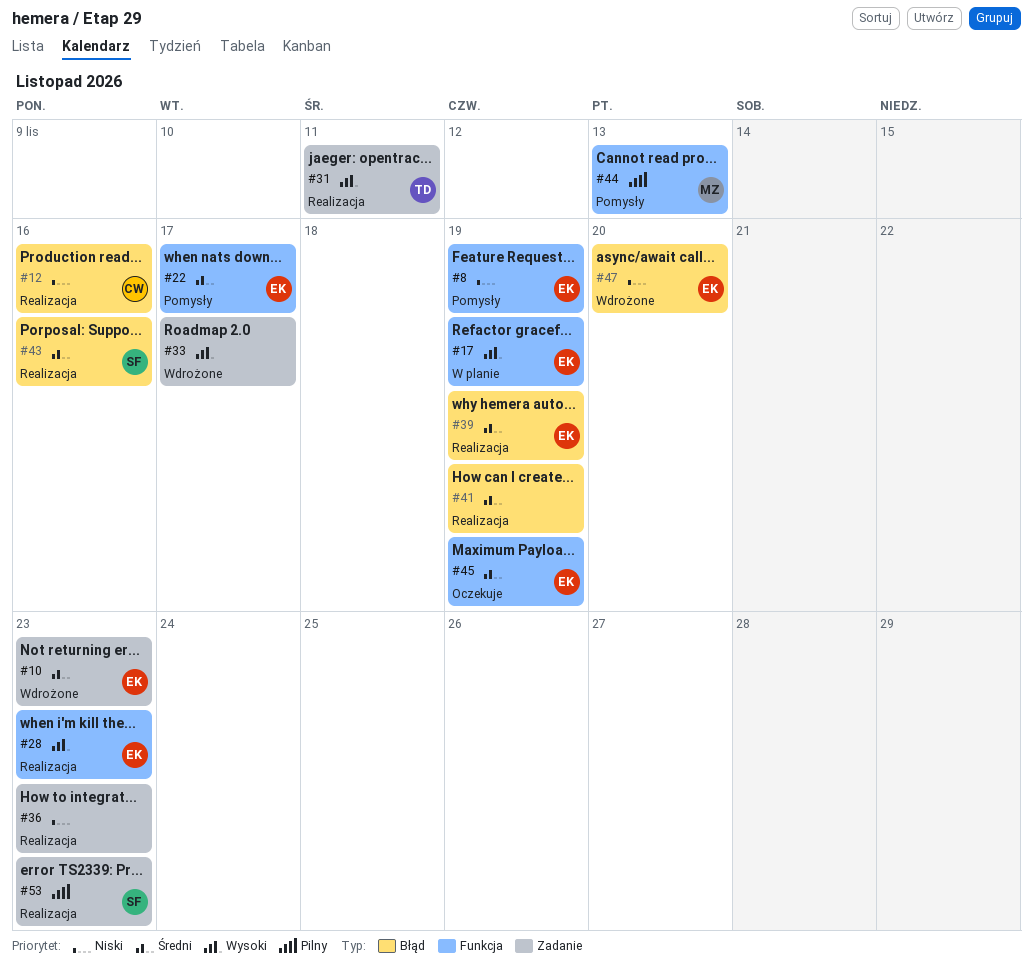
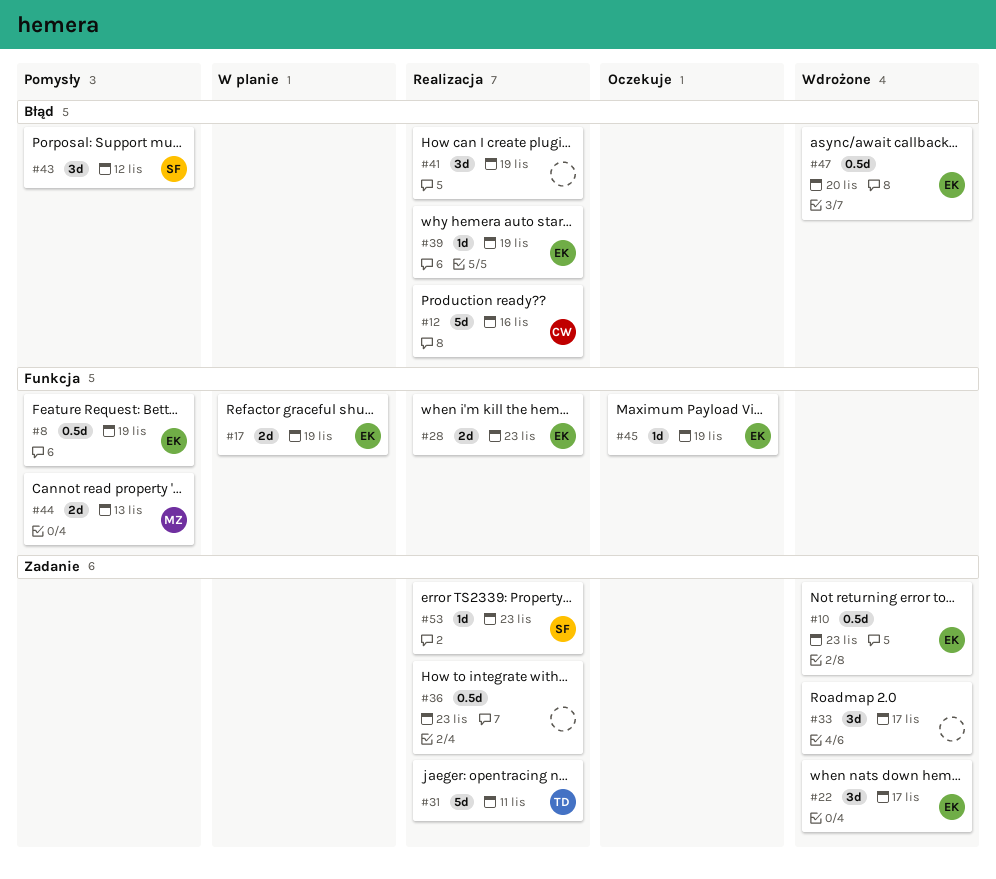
#22, status: Pomysły -> Wdrożone
#22, label: Funkcja -> Zadanie
#43, status: Realizacja -> Pomysły
#43, due: Nov 16 -> Nov 12

